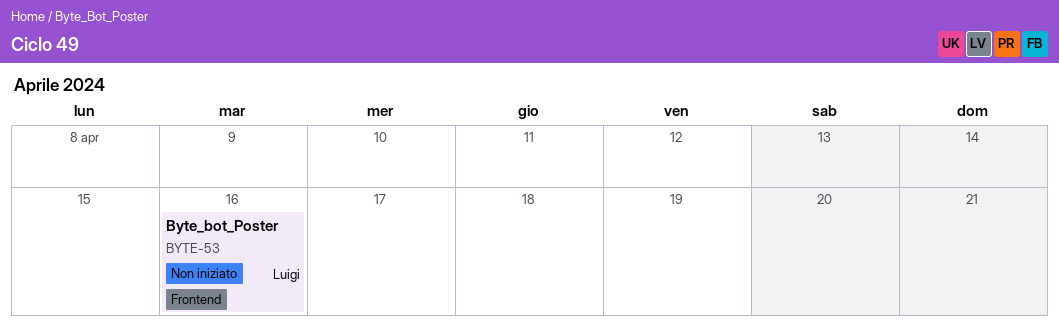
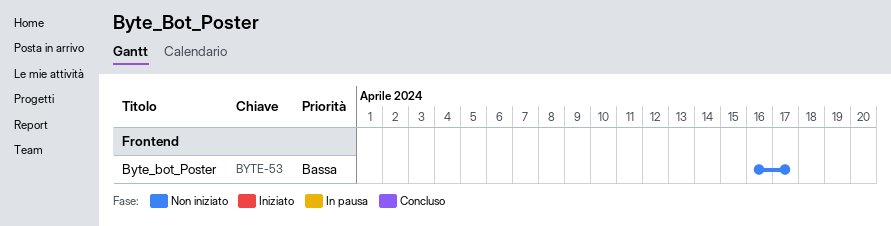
BYTE-53, due: Apr 16 -> Apr 17

